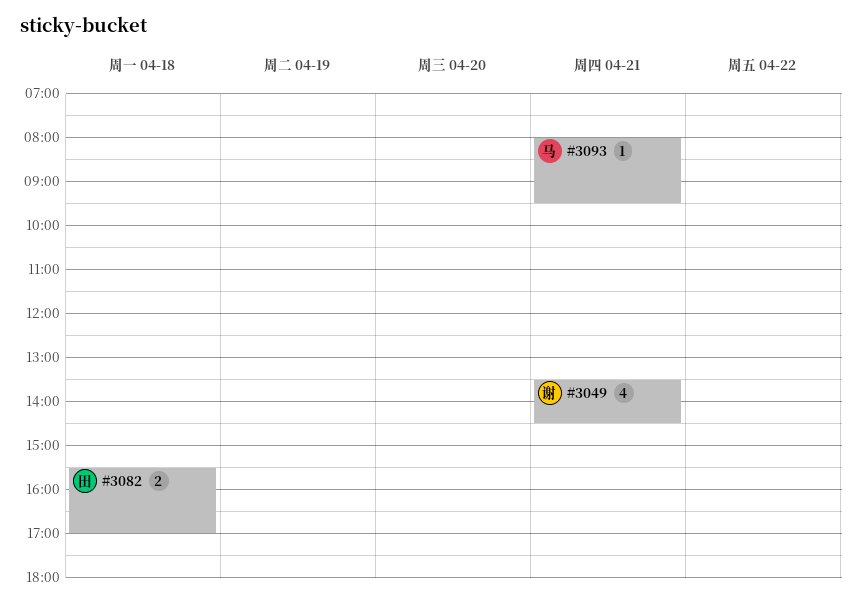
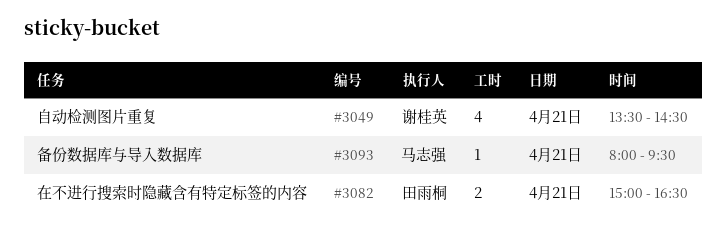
#3082, day: Apr 18 -> Apr 21
#3082, begins: 15:30 -> 15:00
#3082, ends: 17:00 -> 16:30

